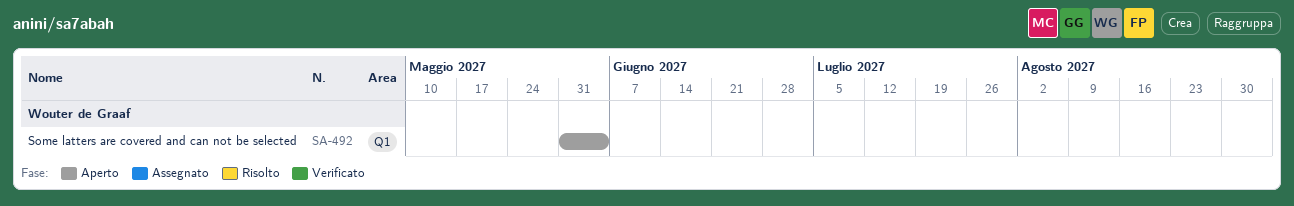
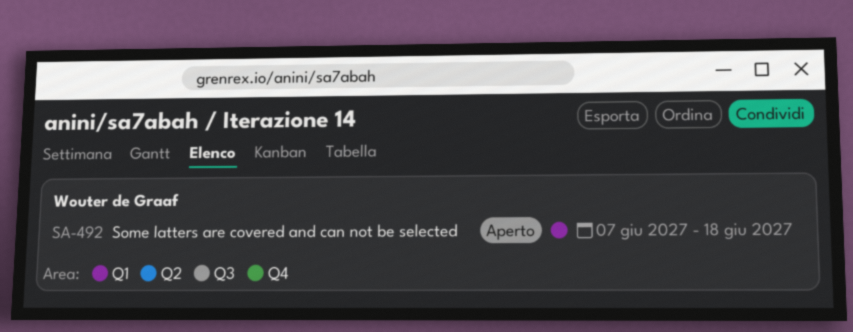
SA-492, start: May 31 -> Jun 7
SA-492, due: Jun 4 -> Jun 18

